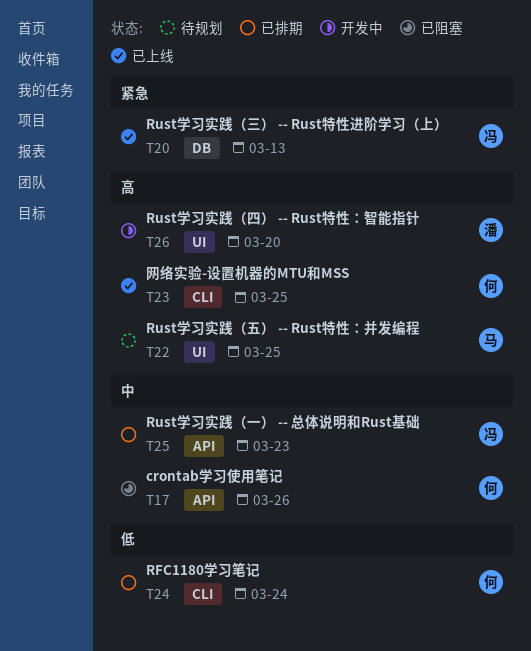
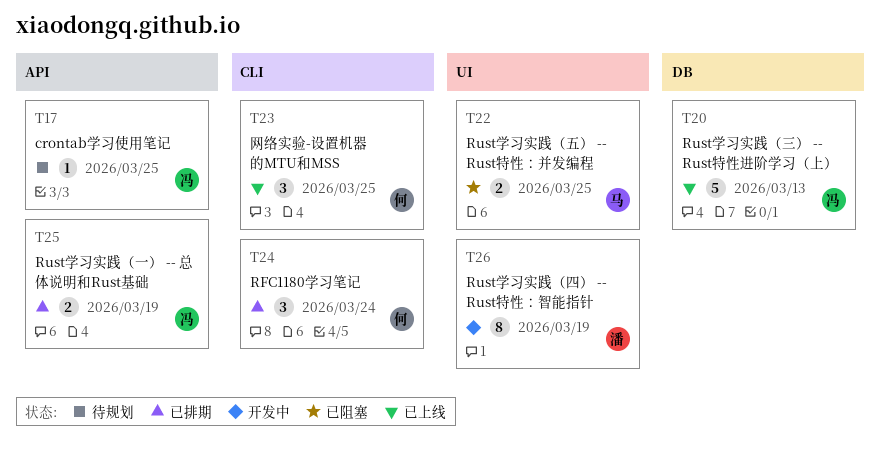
T17, status: 已阻塞 -> 待规划
T17, owner: 何 -> 冯
T17, due: Mar 26 -> Mar 25
T22, status: 待规划 -> 已阻塞
T25, due: Mar 23 -> Mar 19
T26, due: Mar 20 -> Mar 19

